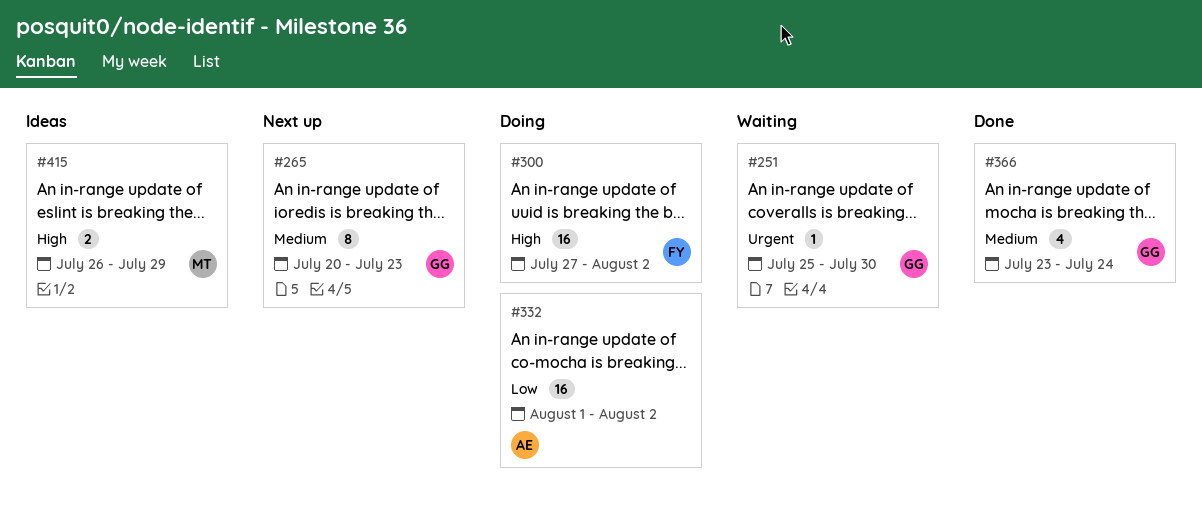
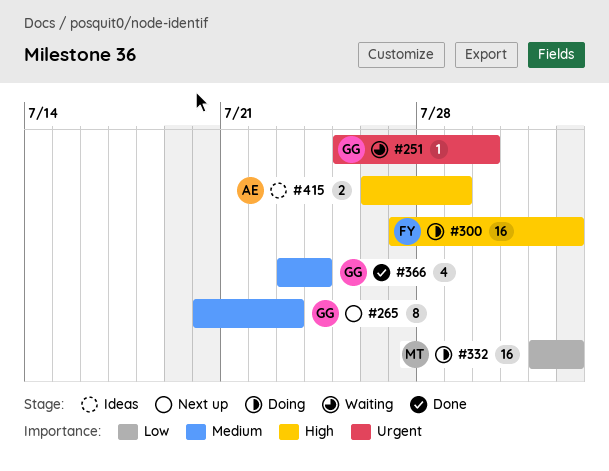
#332, owner: AE -> MT
#415, owner: MT -> AE

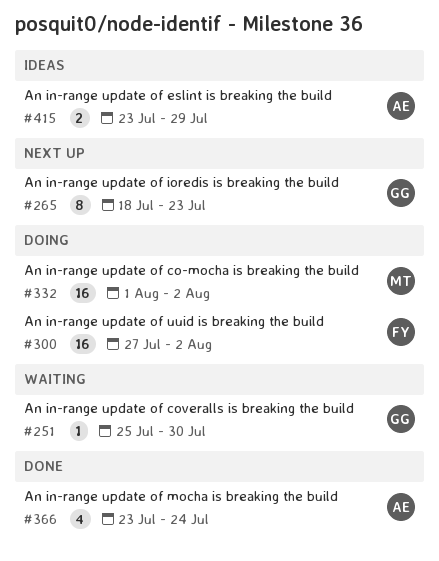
#265, start: Jul 20 -> Jul 18
#366, owner: GG -> AE
#415, start: Jul 26 -> Jul 23

